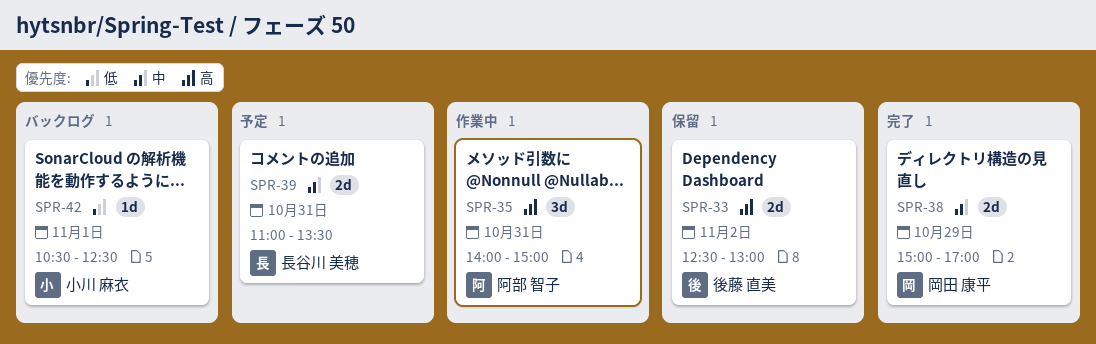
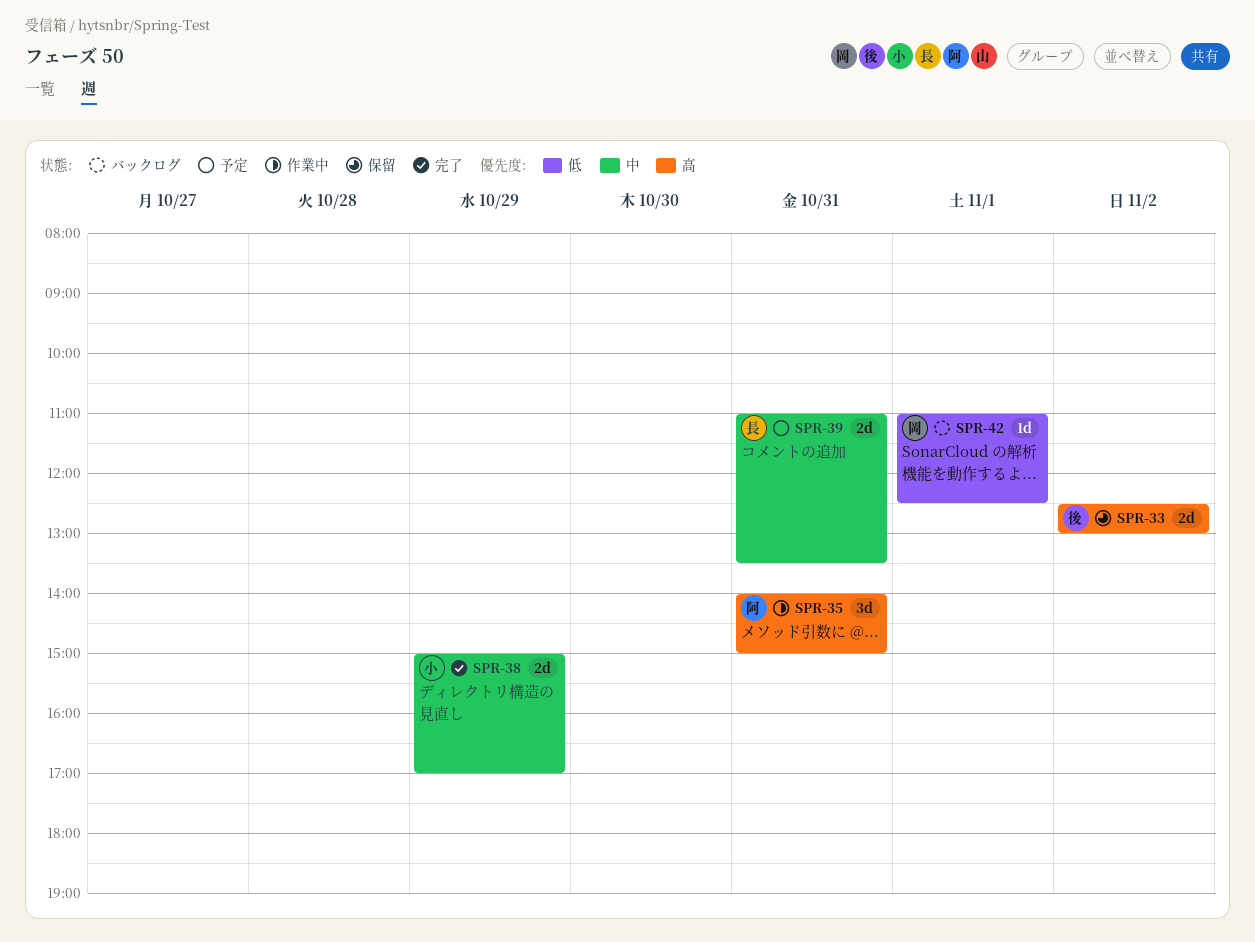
SPR-38, owner: 岡田 康平 -> 小川 麻衣
SPR-42, owner: 小川 麻衣 -> 岡田 康平
SPR-42, begins: 10:30 -> 11:00

